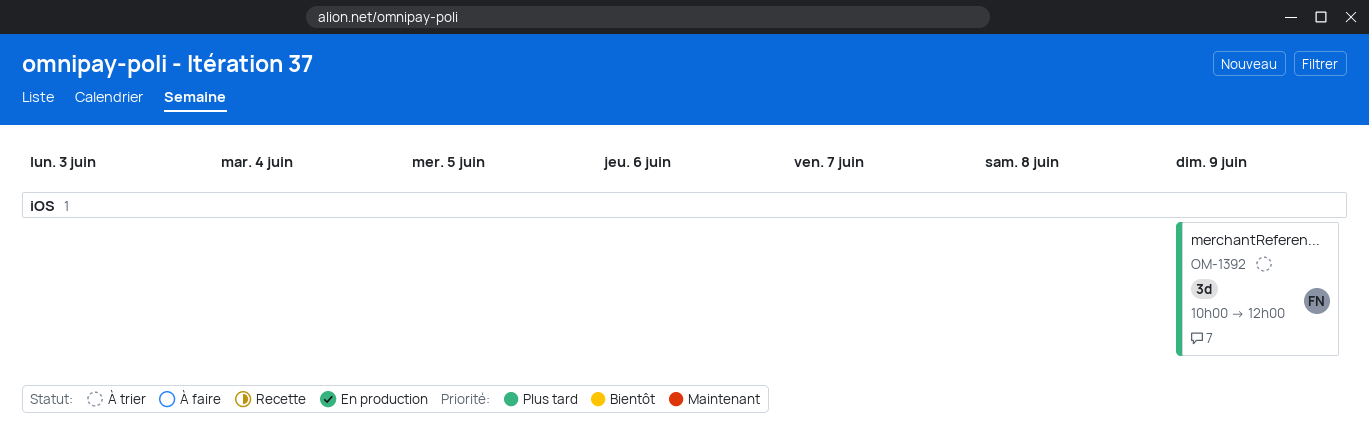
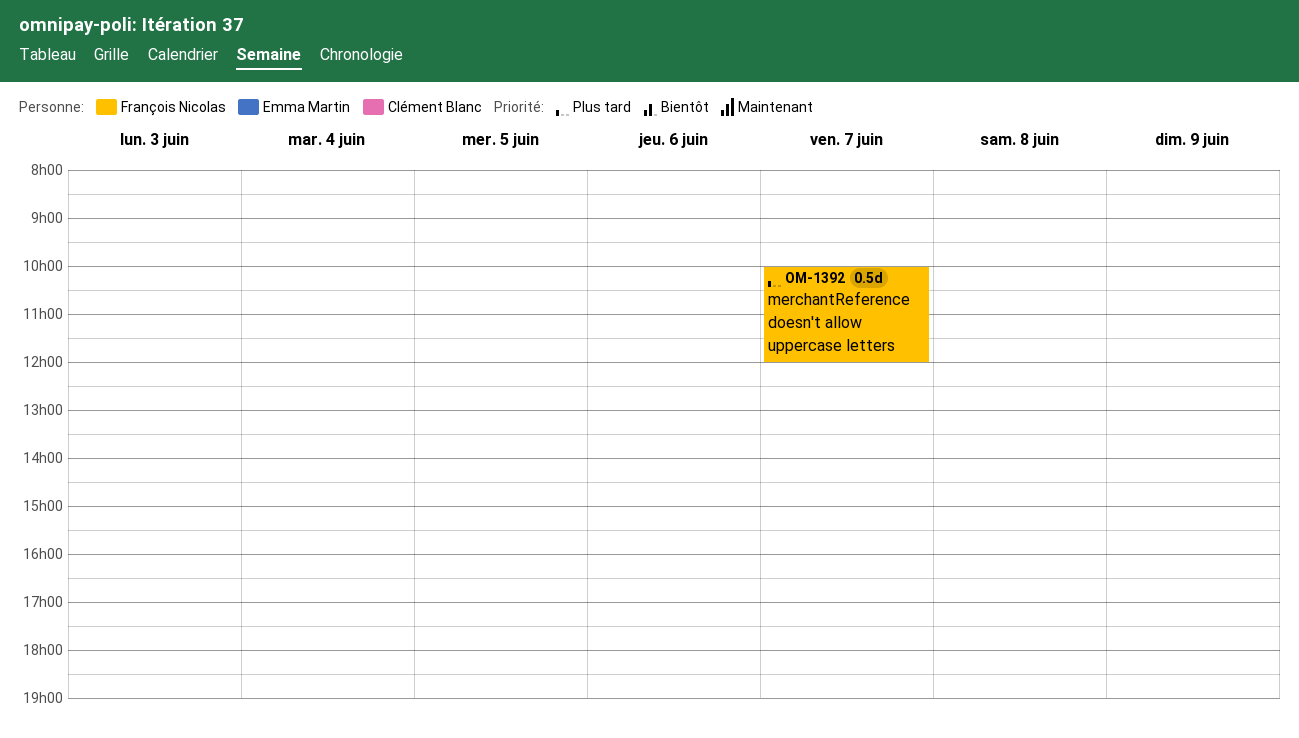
OM-1392, estimate: 3d -> 0.5d
OM-1392, day: Jun 9 -> Jun 7

